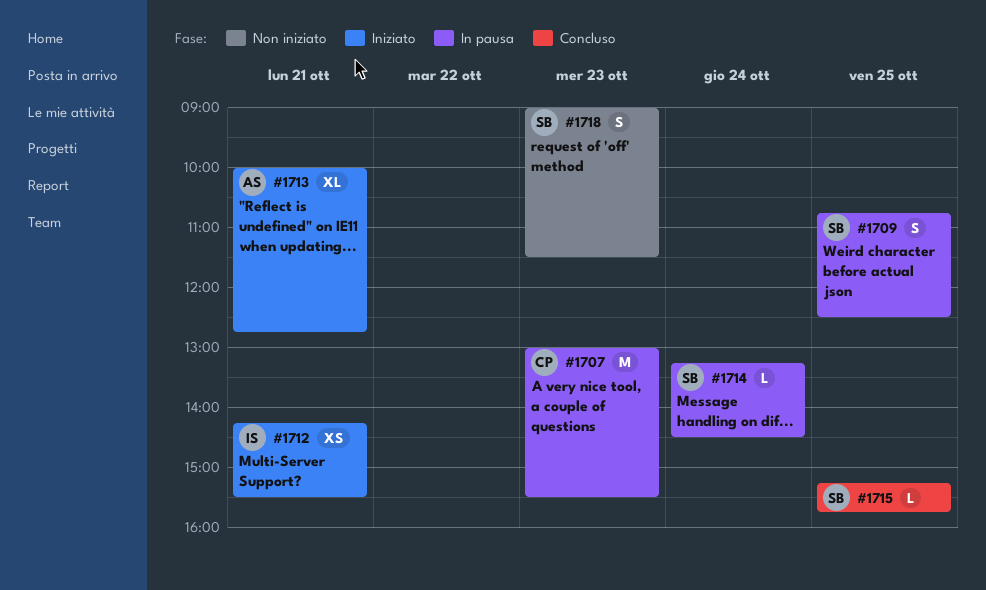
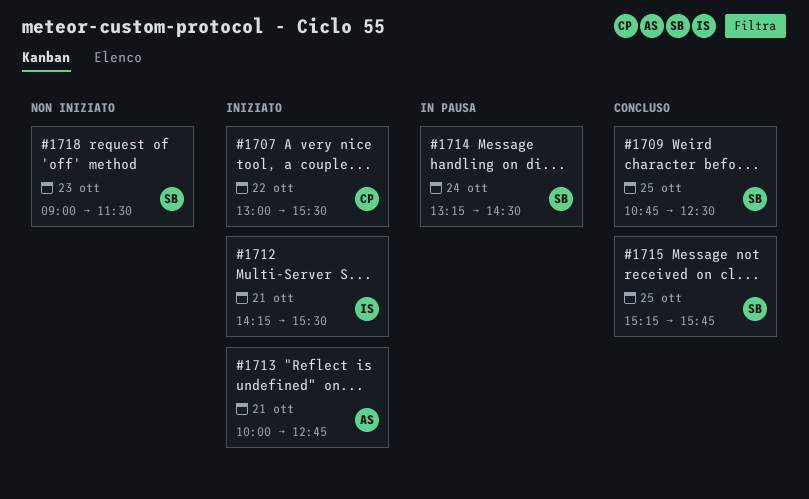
#1707, status: In pausa -> Iniziato
#1707, day: Oct 23 -> Oct 22
#1709, status: In pausa -> Concluso

